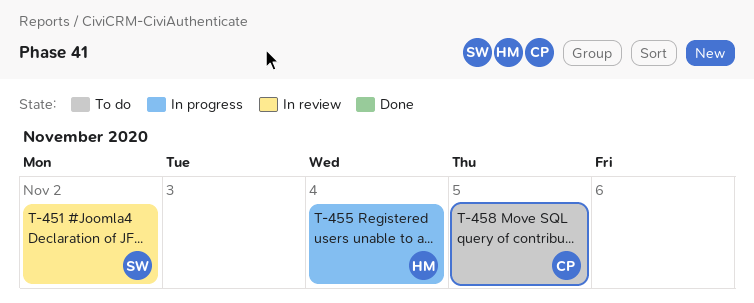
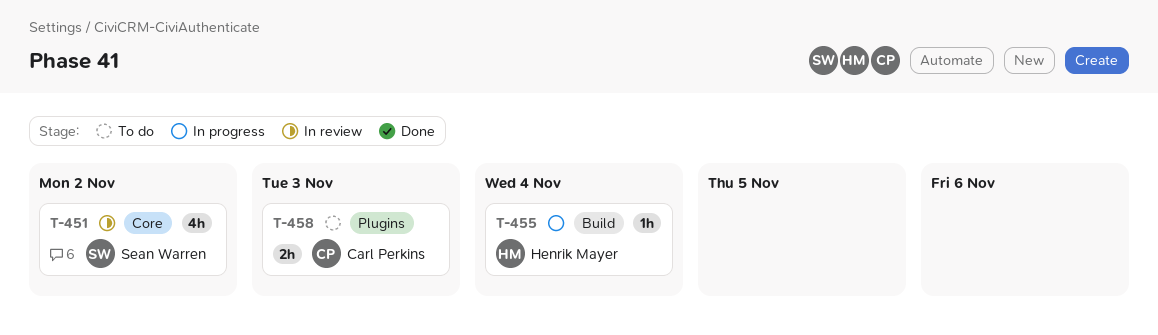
T-458, due: Nov 5 -> Nov 3

